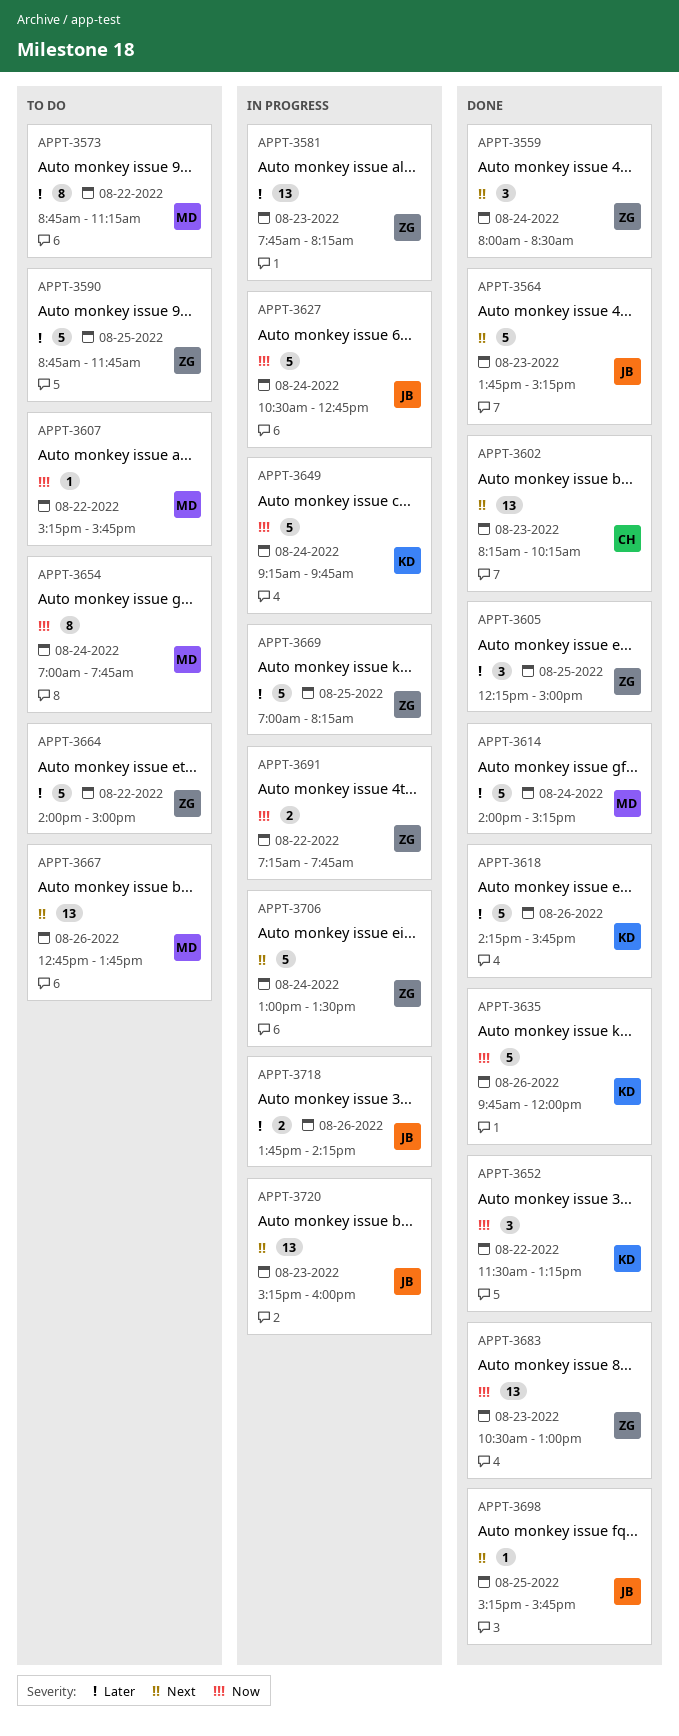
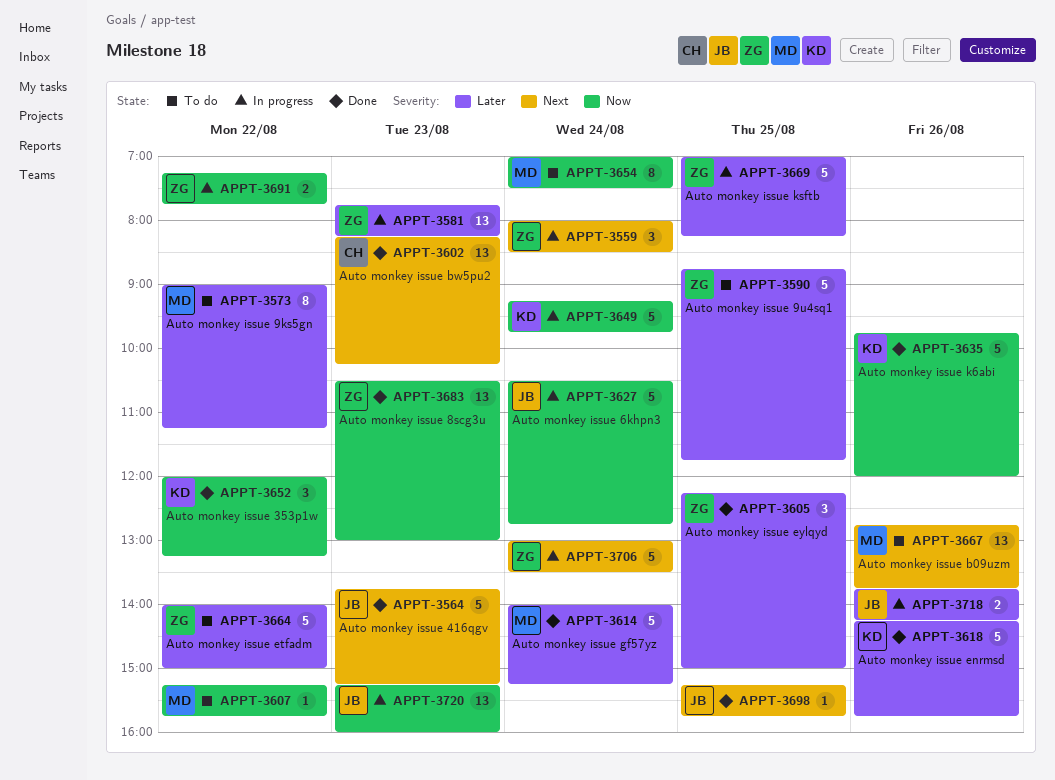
APPT-3559, status: Done -> In progress
APPT-3573, begins: 08:45 -> 09:00
APPT-3652, begins: 11:30 -> 12:00
APPT-3654, ends: 07:45 -> 07:30
APPT-3720, priority: Next -> Now

